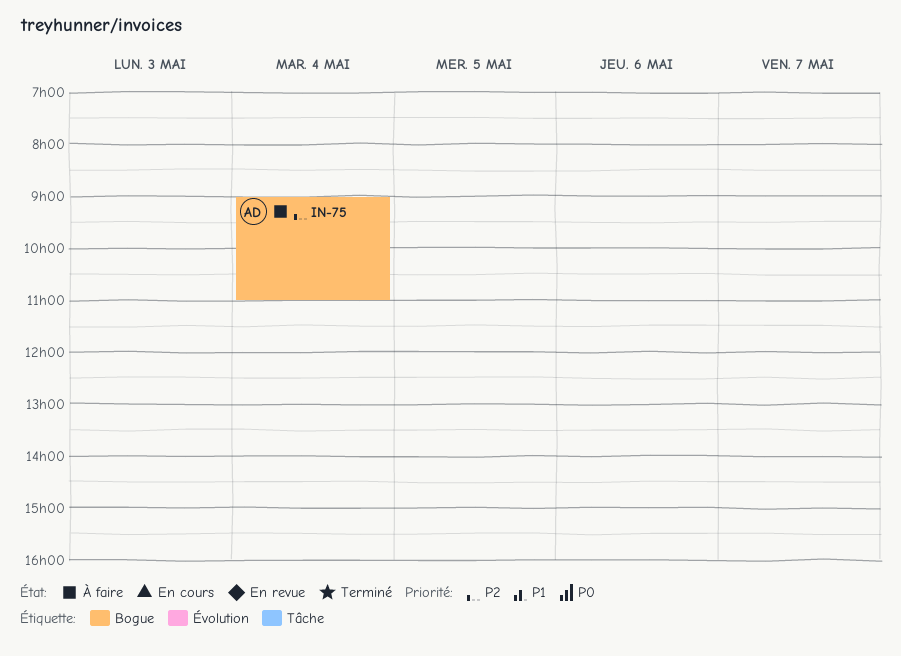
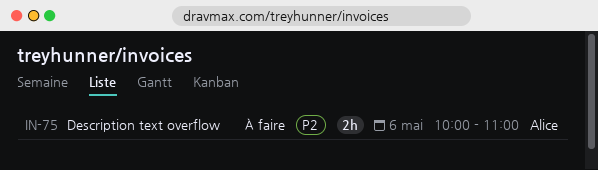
IN-75, day: May 4 -> May 6
IN-75, begins: 09:00 -> 10:00

